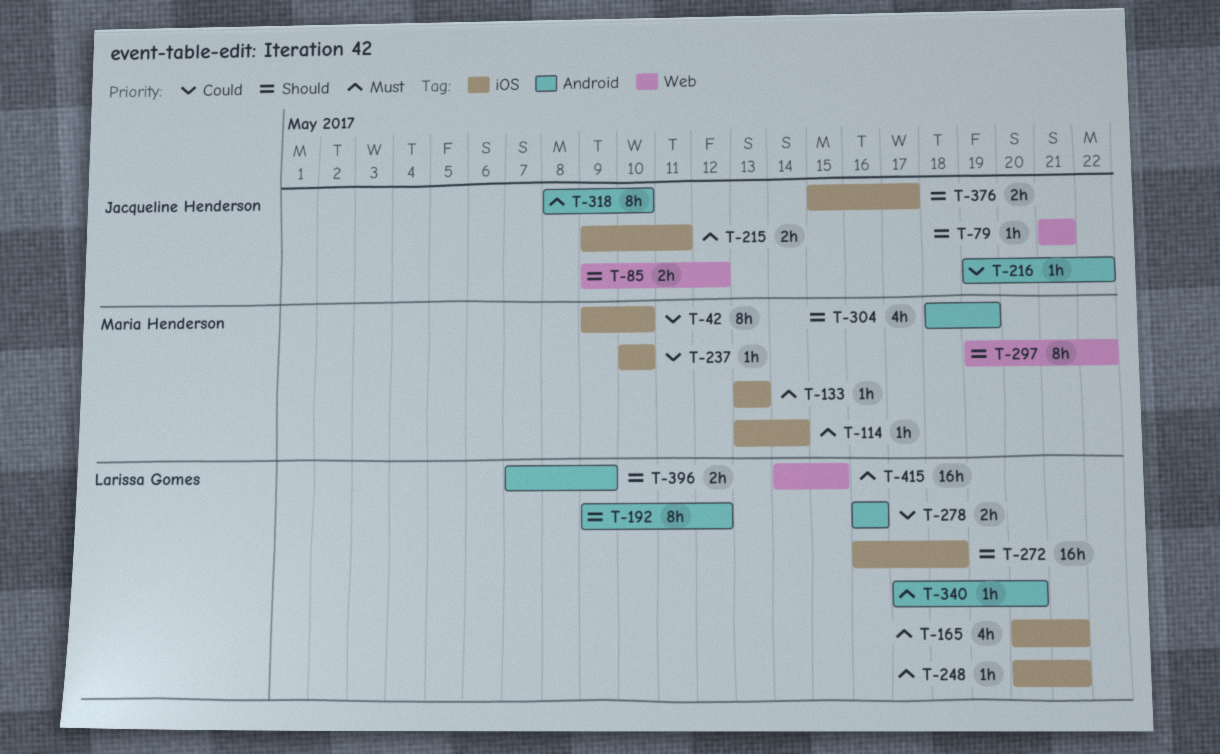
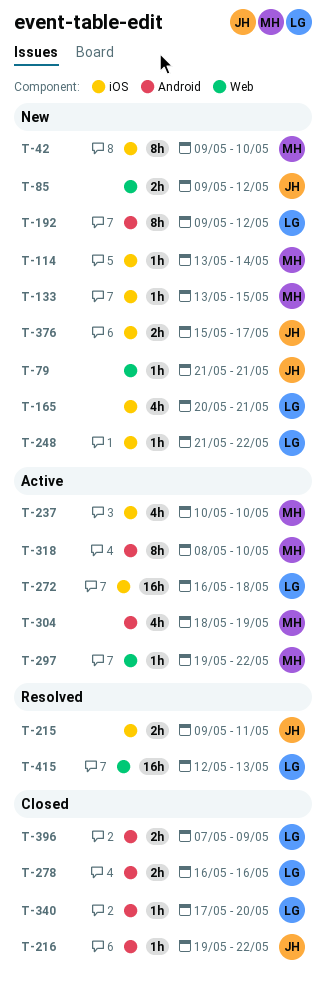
T-133, due: May 13 -> May 15
T-237, estimate: 1h -> 4h
T-248, start: May 20 -> May 21
T-248, due: May 21 -> May 22
T-297, estimate: 8h -> 1h
T-318, owner: Jacqueline Henderson -> Maria Henderson
T-415, start: May 14 -> May 12
T-415, due: May 15 -> May 13

